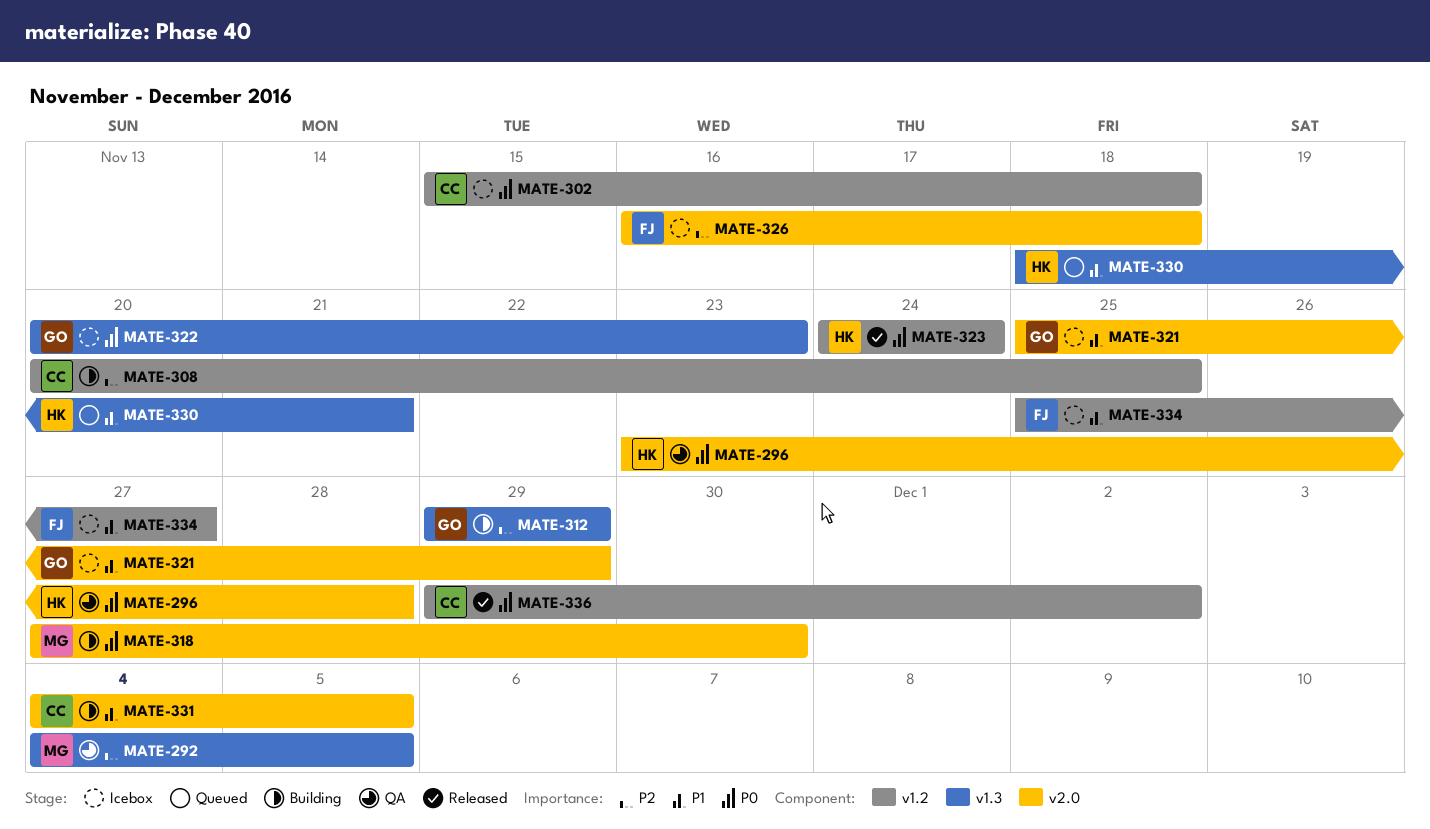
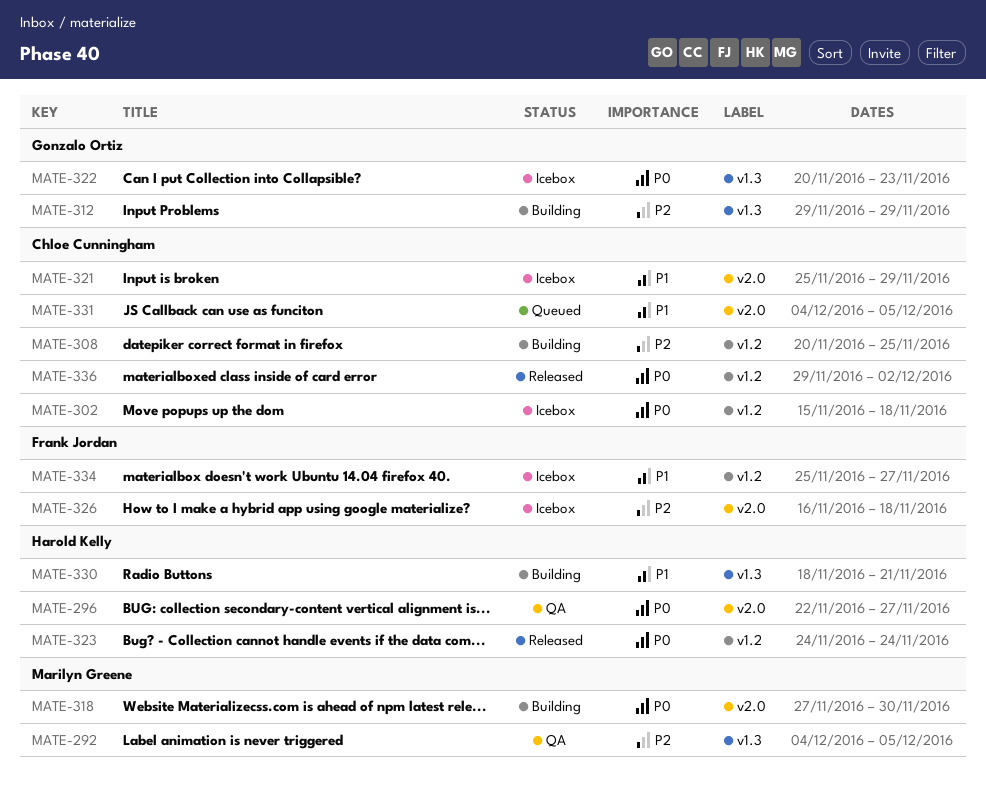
MATE-296, start: Nov 23 -> Nov 22
MATE-296, due: Nov 28 -> Nov 27
MATE-321, owner: Gonzalo Ortiz -> Chloe Cunningham
MATE-330, status: Queued -> Building
MATE-331, status: Building -> Queued

